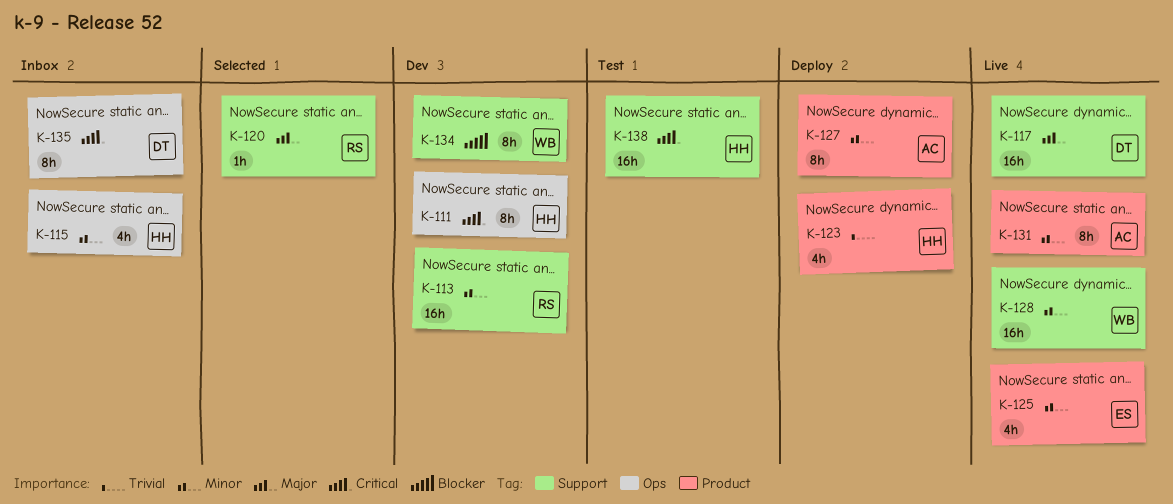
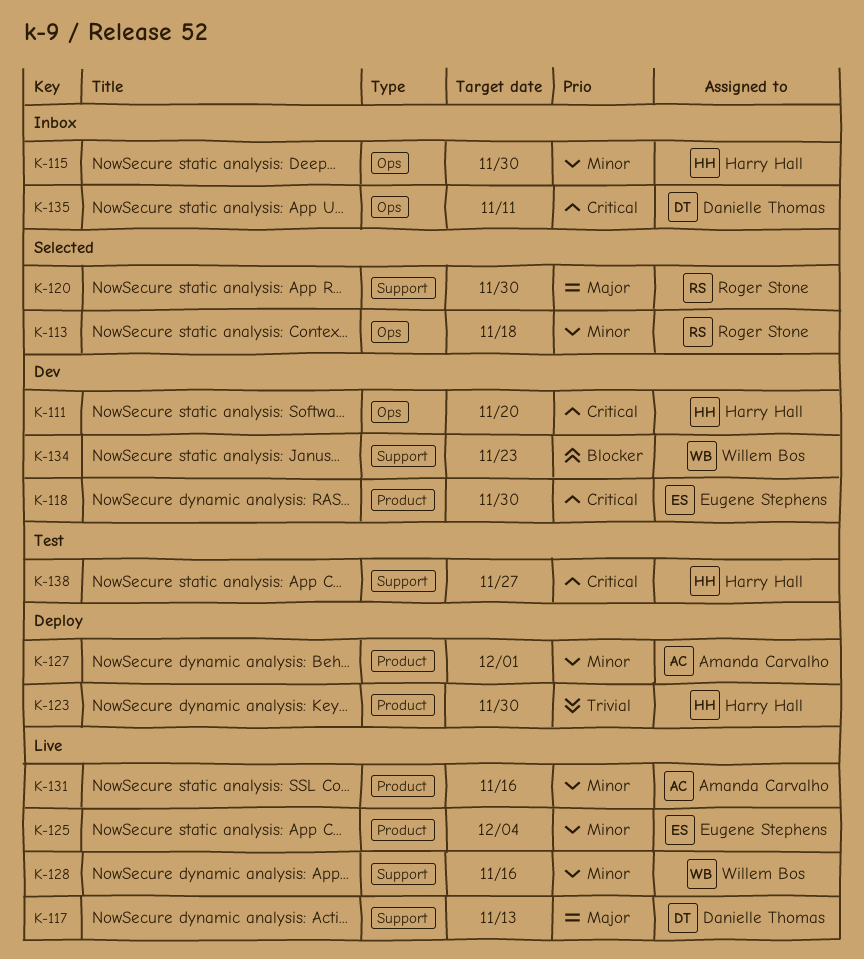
K-113, status: Dev -> Selected
K-113, label: Support -> Ops
K-118: none -> present

